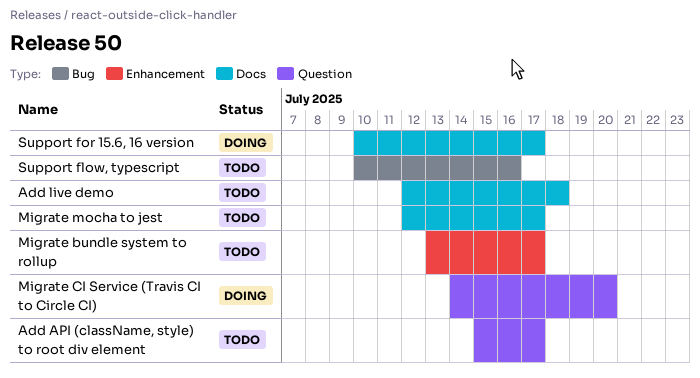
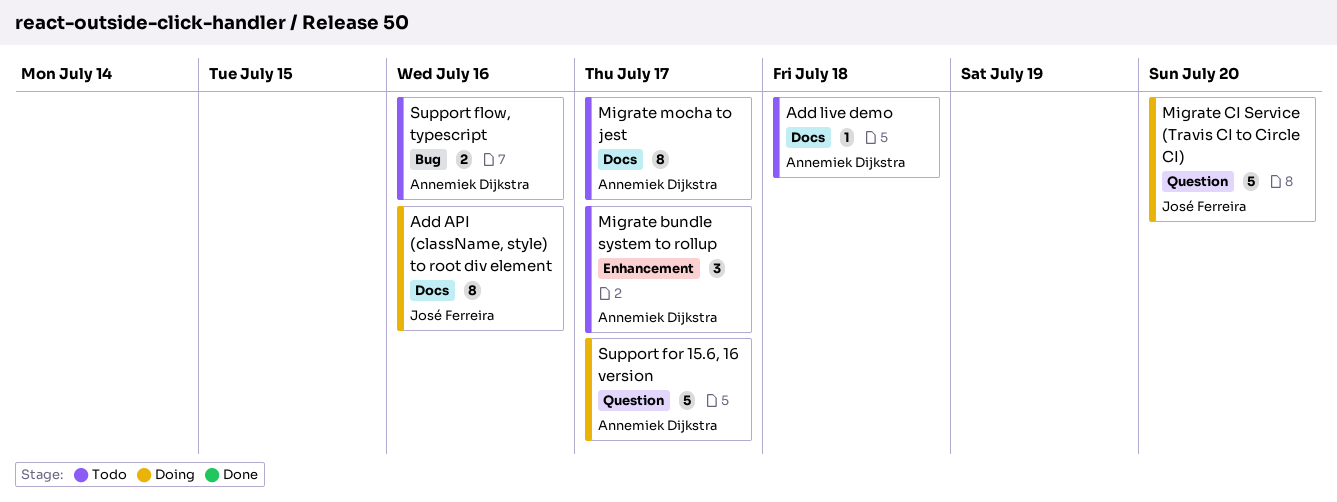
Add API (className, style) to root div element, status: Todo -> Doing
Add API (className, style) to root div element, label: Question -> Docs
Add API (className, style) to root div element, due: Jul 17 -> Jul 16
Support for 15.6, 16 version, label: Docs -> Question

